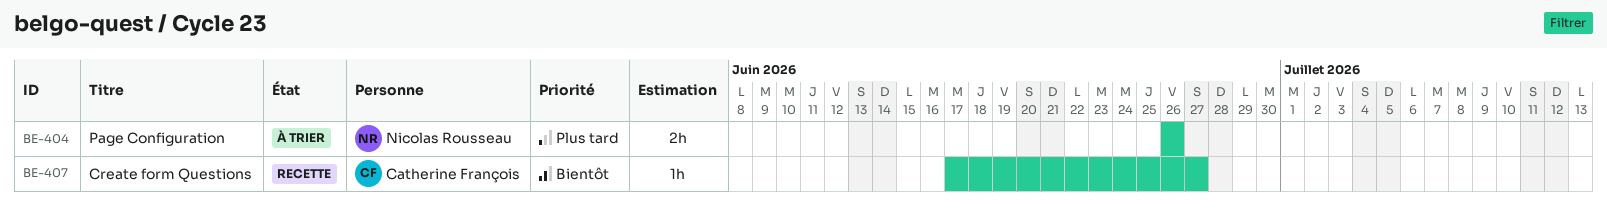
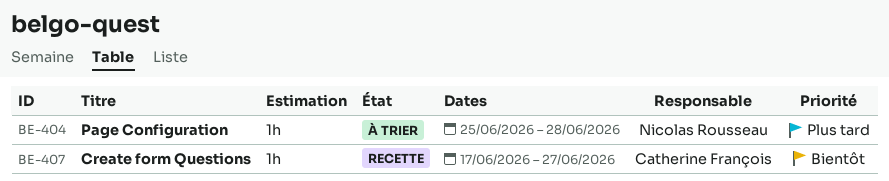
BE-404, estimate: 2h -> 1h
BE-404, start: Jun 26 -> Jun 25
BE-404, due: Jun 26 -> Jun 28

